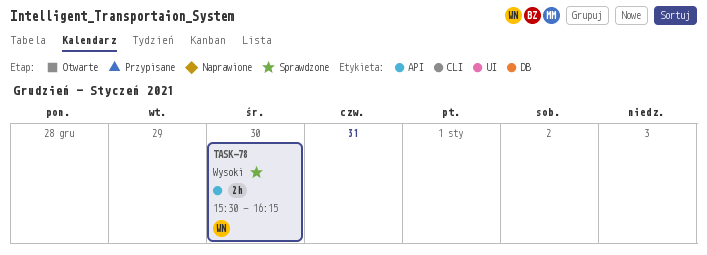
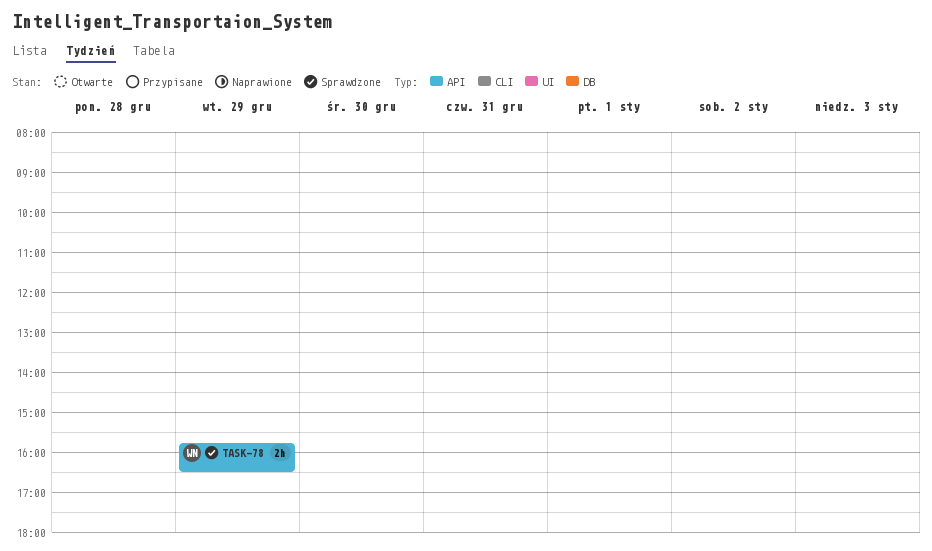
TASK-78, day: Dec 30 -> Dec 29
TASK-78, begins: 15:30 -> 15:45
TASK-78, ends: 16:15 -> 16:30

